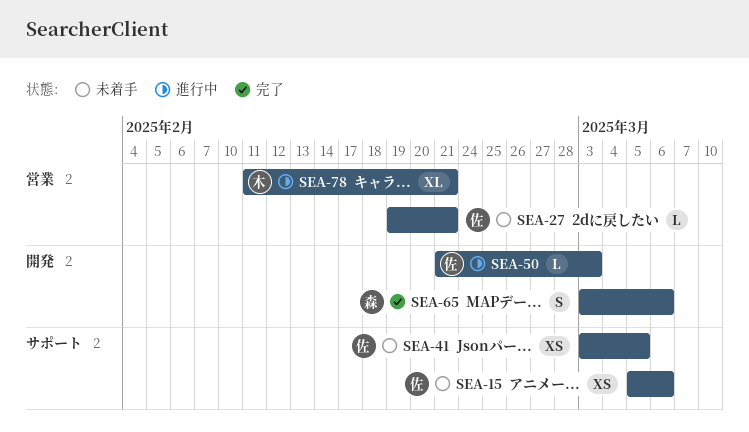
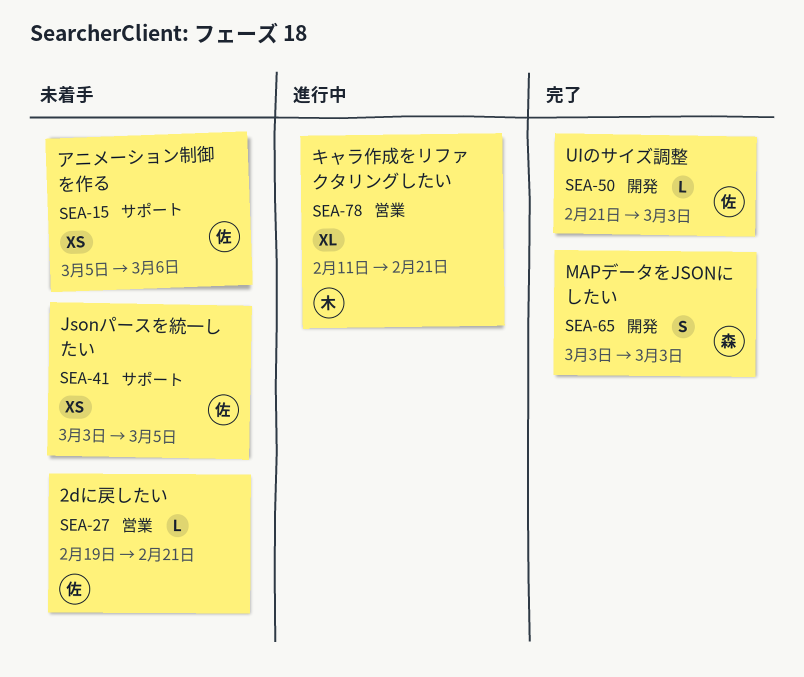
SEA-50, status: 進行中 -> 完了
SEA-65, due: Mar 6 -> Mar 3

